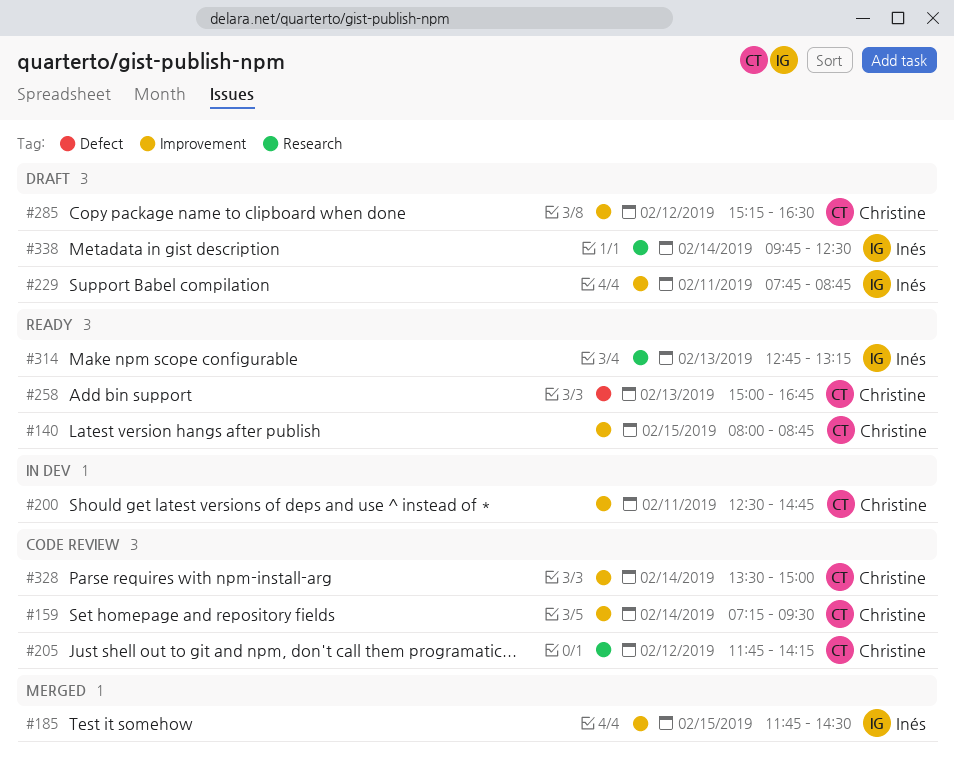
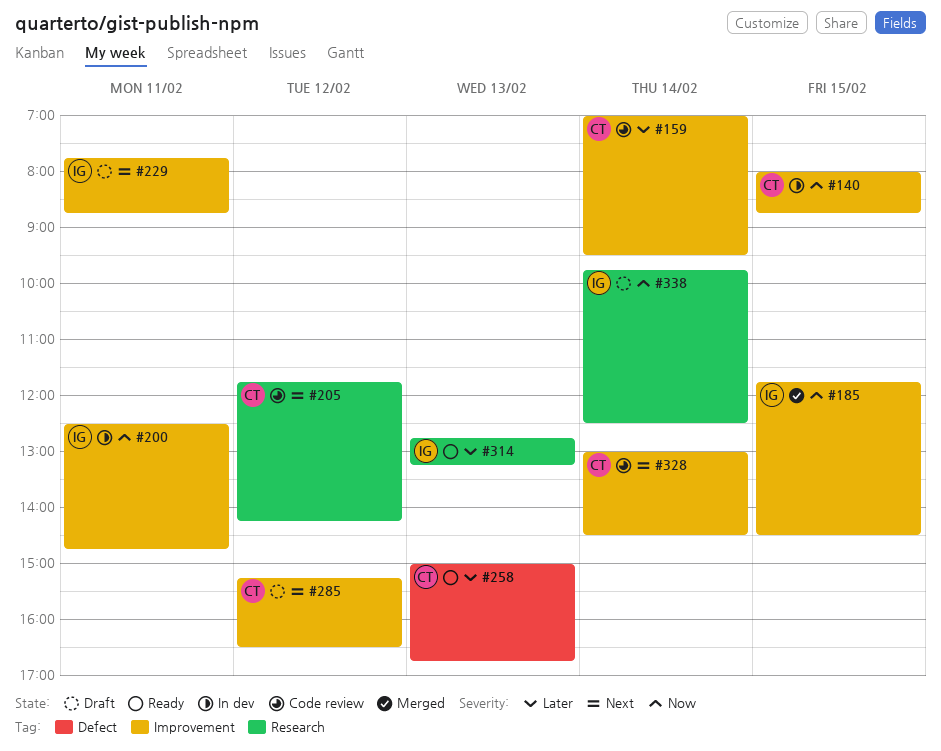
#140, status: Ready -> In dev
#159, begins: 07:15 -> 07:00
#200, owner: Christine -> Inés
#328, begins: 13:30 -> 13:00
#328, ends: 15:00 -> 14:30

